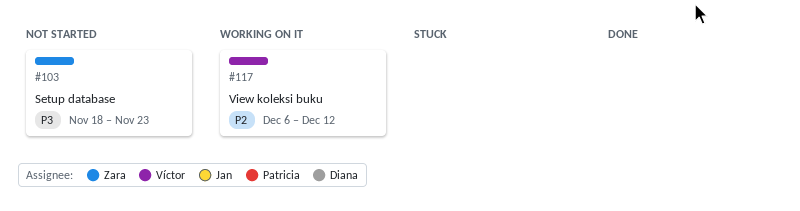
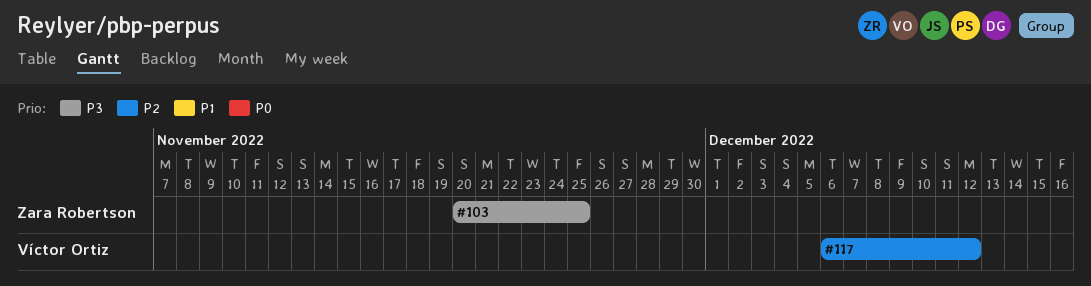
#103, start: Nov 18 -> Nov 20
#103, due: Nov 23 -> Nov 25

